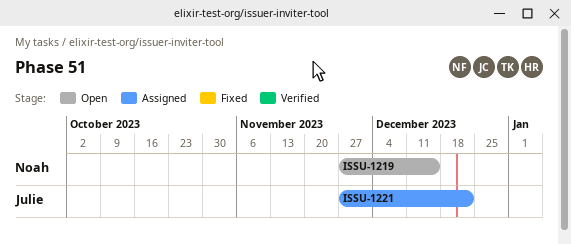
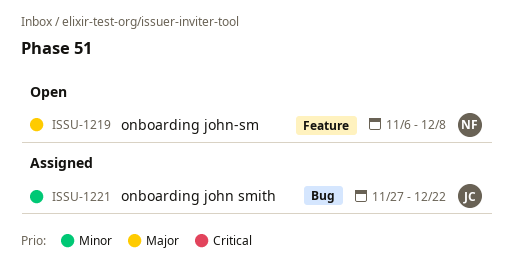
ISSU-1219, start: Nov 27 -> Nov 6
ISSU-1219, due: Dec 15 -> Dec 8

